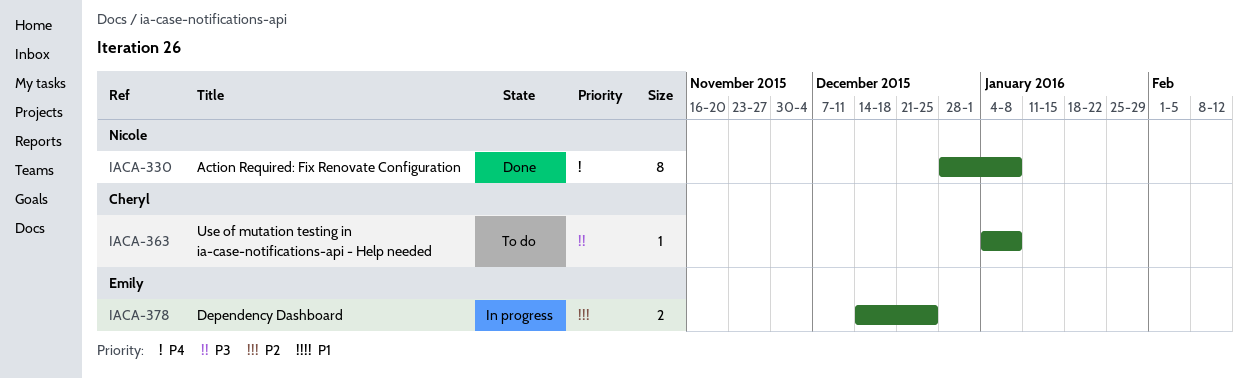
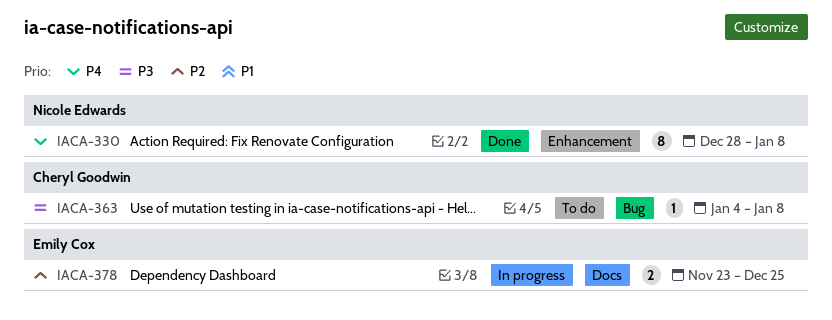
IACA-378, start: Dec 14 -> Nov 23

